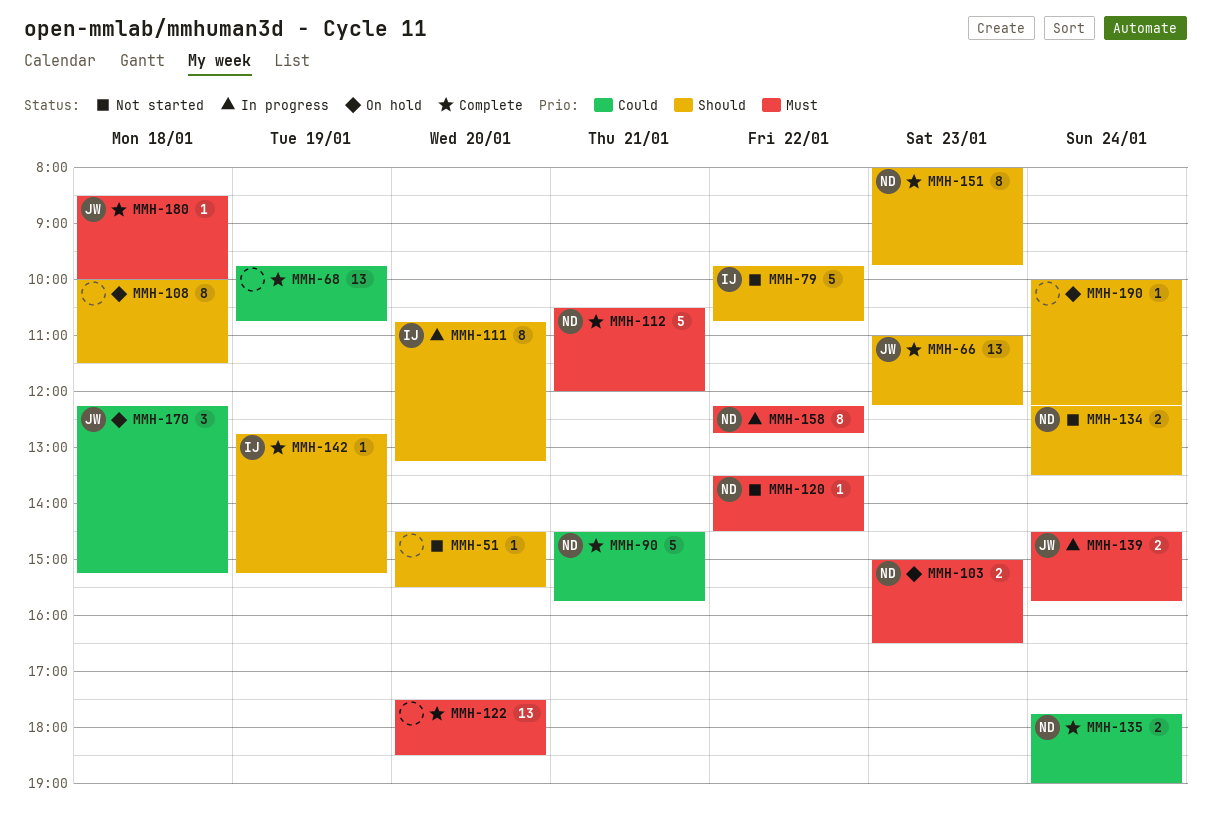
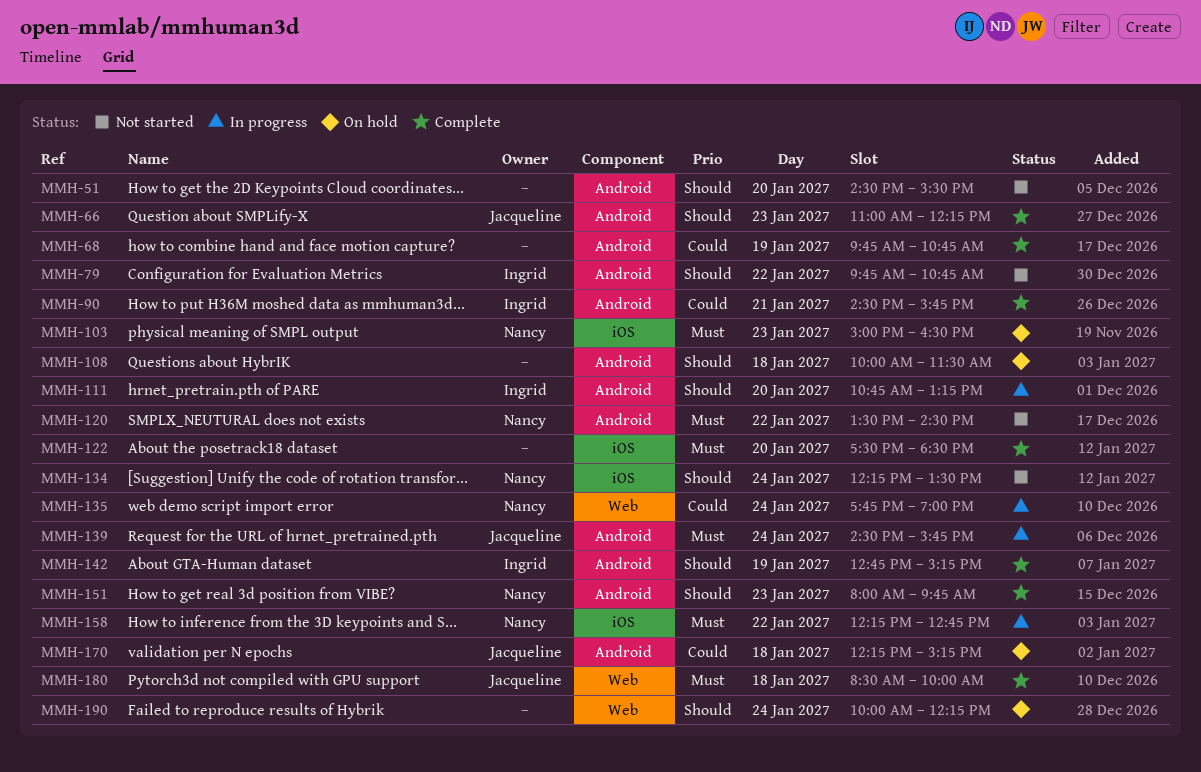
MMH-90, owner: Nancy -> Ingrid
MMH-112: present -> none
MMH-135, status: Complete -> In progress

